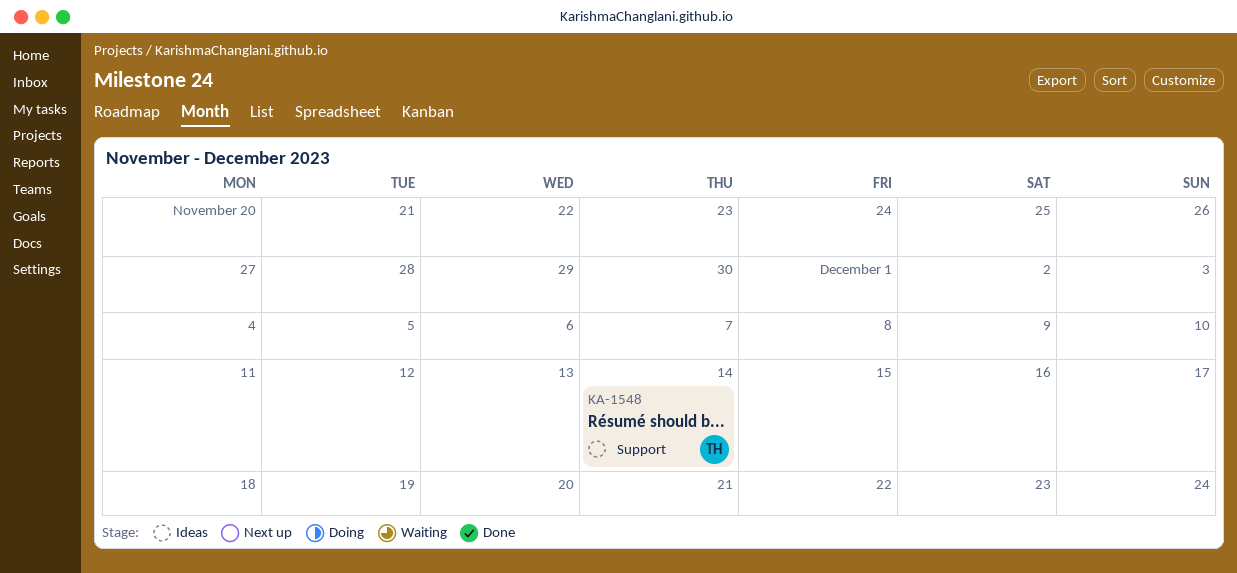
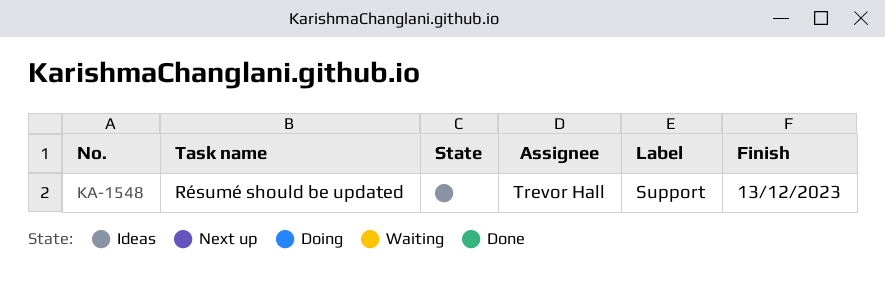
KA-1548, due: Dec 14 -> Dec 13

